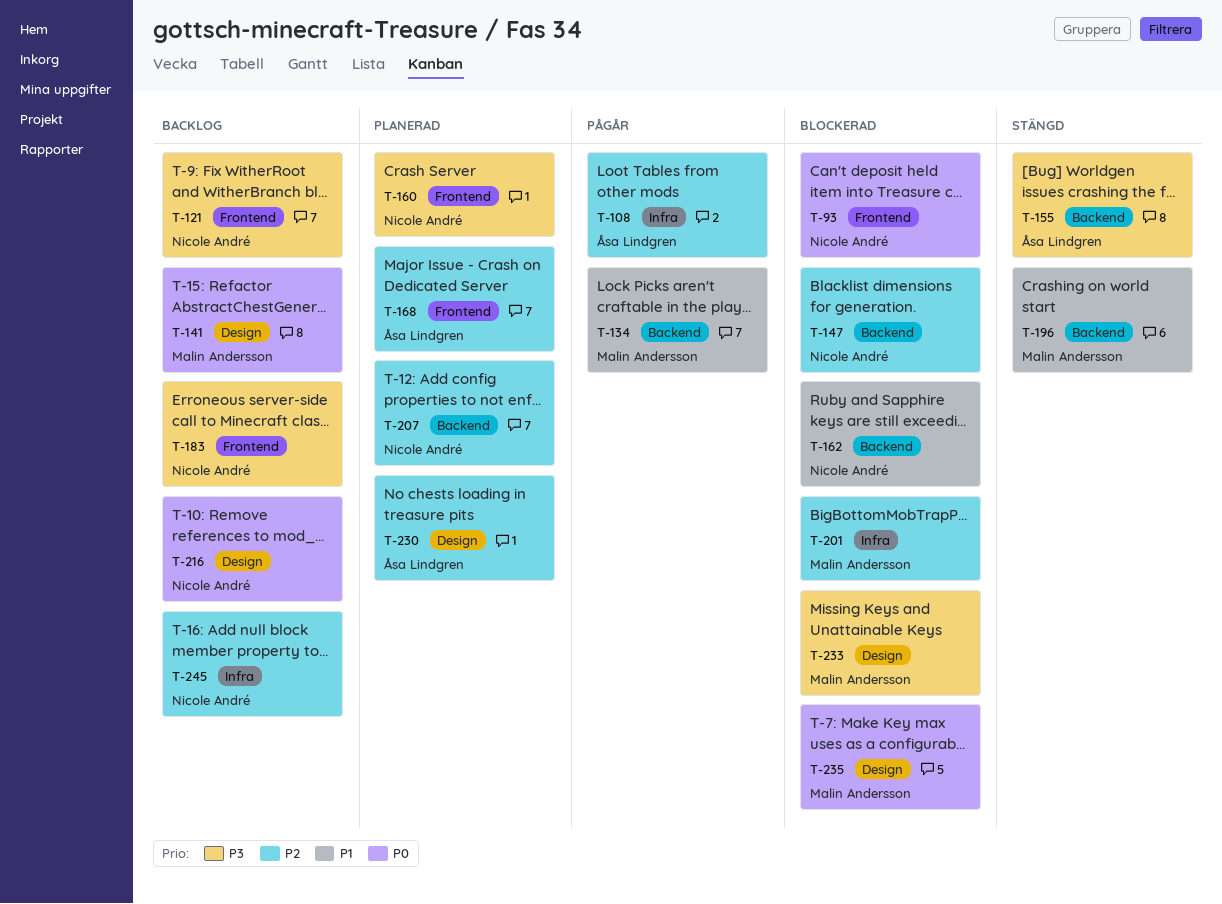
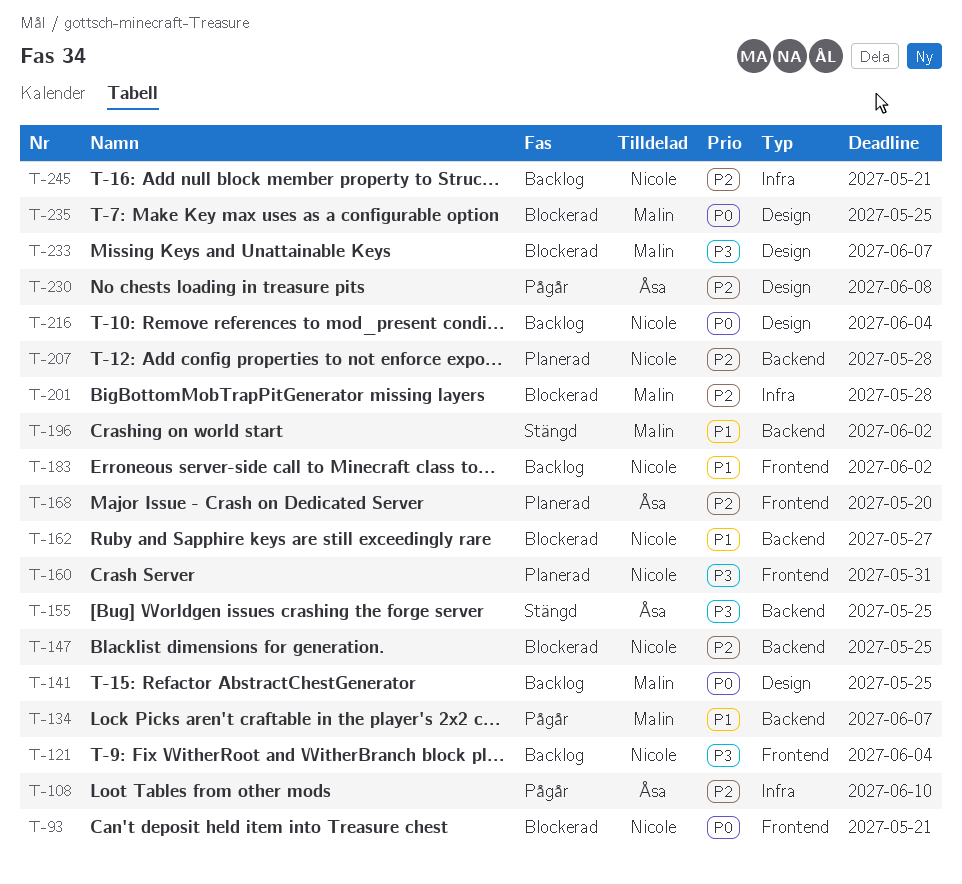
T-183, priority: P3 -> P1
T-230, status: Planerad -> Pågår

